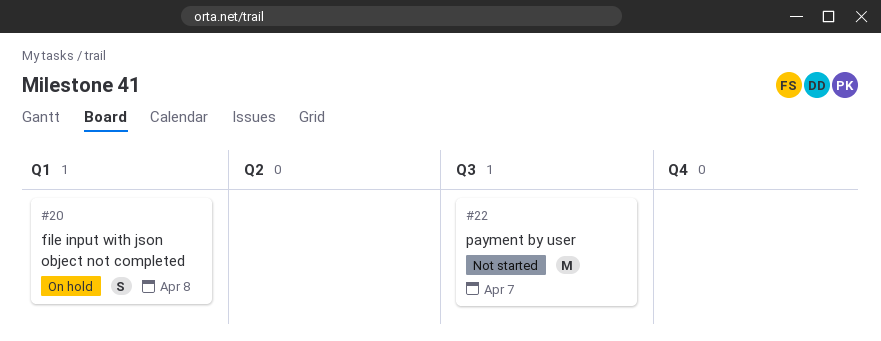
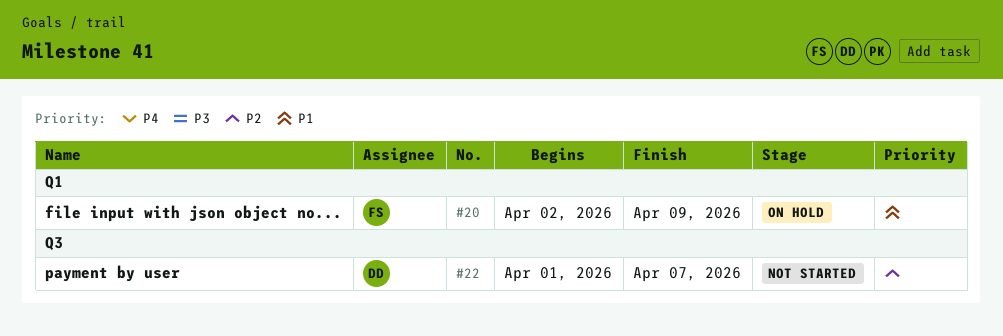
#20, due: Apr 8 -> Apr 9

